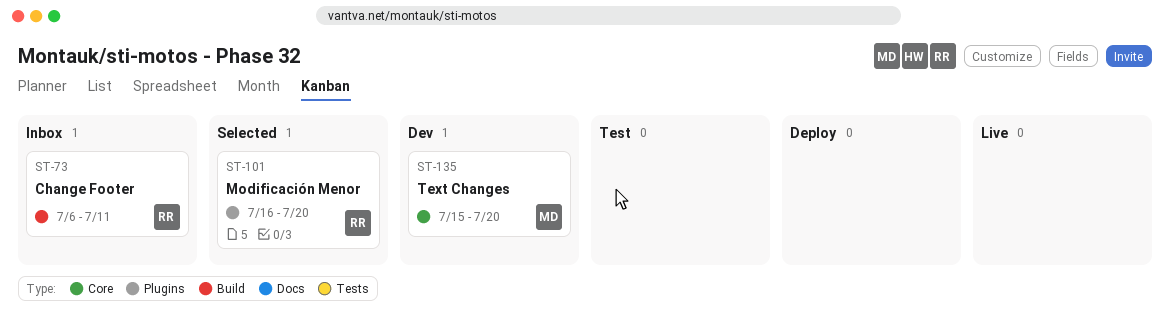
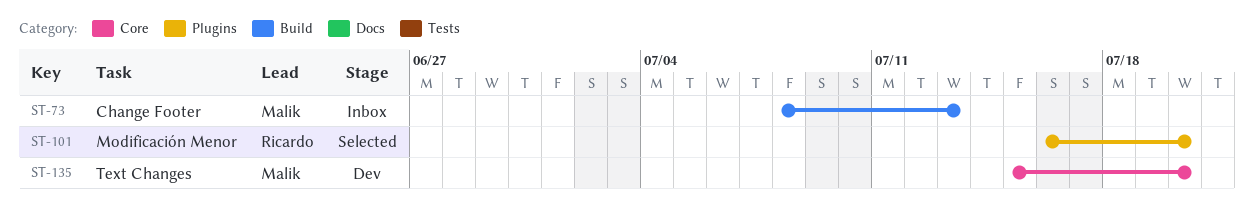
ST-73, owner: Ricardo -> Malik
ST-73, start: Jul 6 -> Jul 8
ST-73, due: Jul 11 -> Jul 13

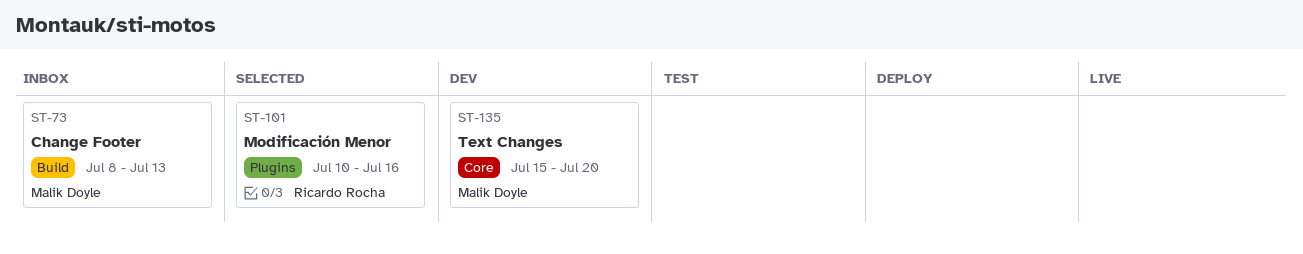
ST-101, start: Jul 16 -> Jul 10
ST-101, due: Jul 20 -> Jul 16

